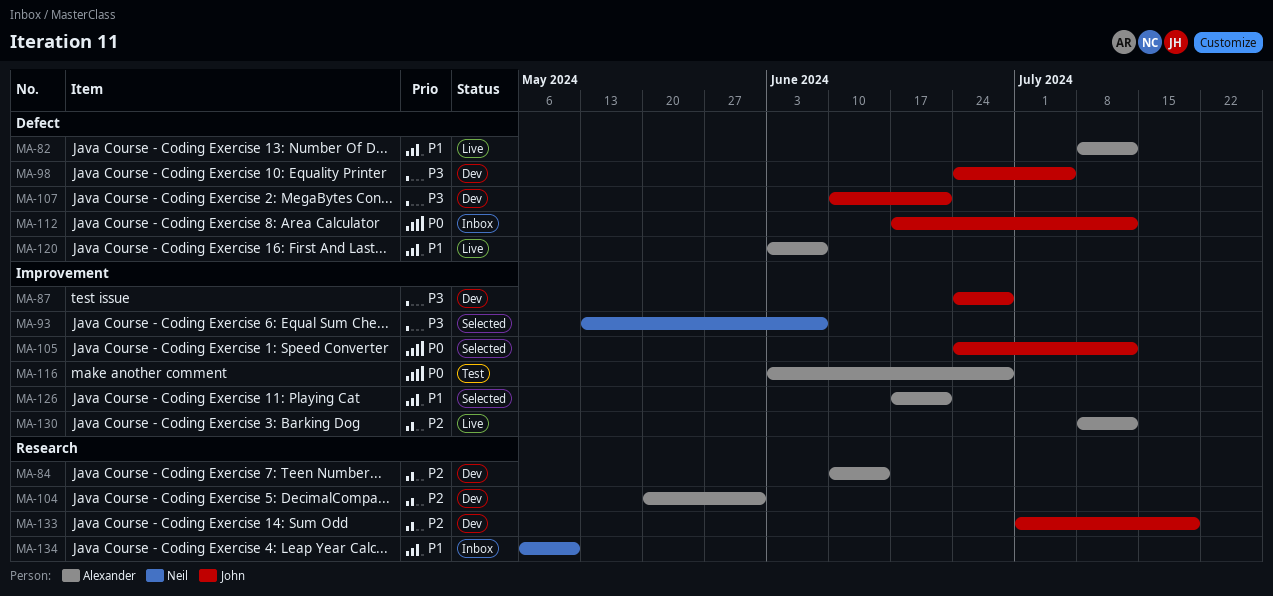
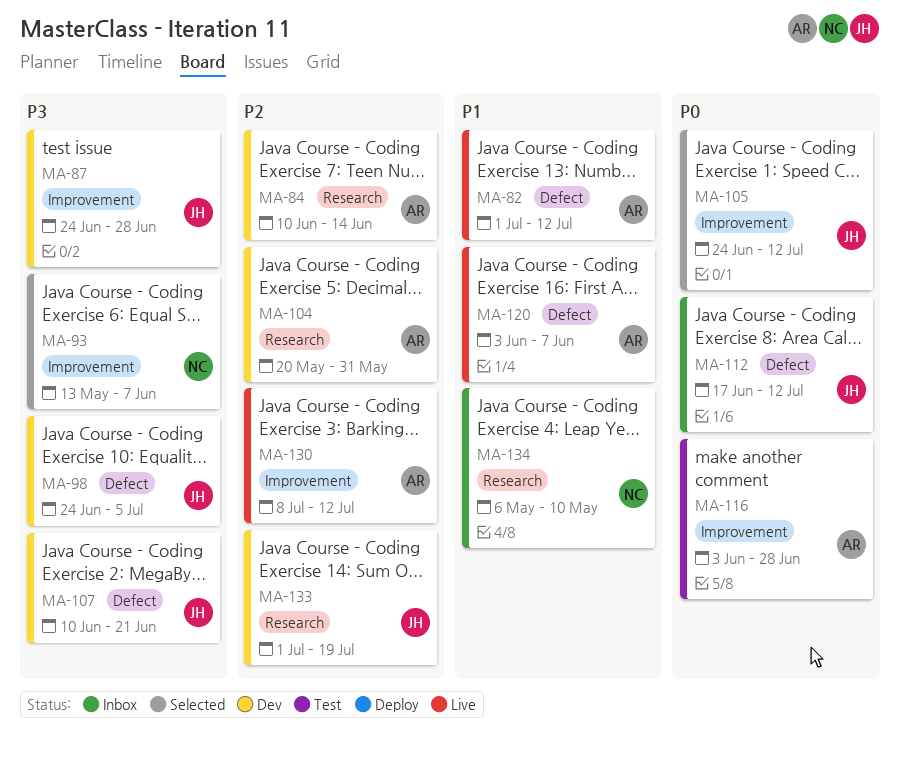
MA-82, start: Jul 8 -> Jul 1
MA-126: present -> none

